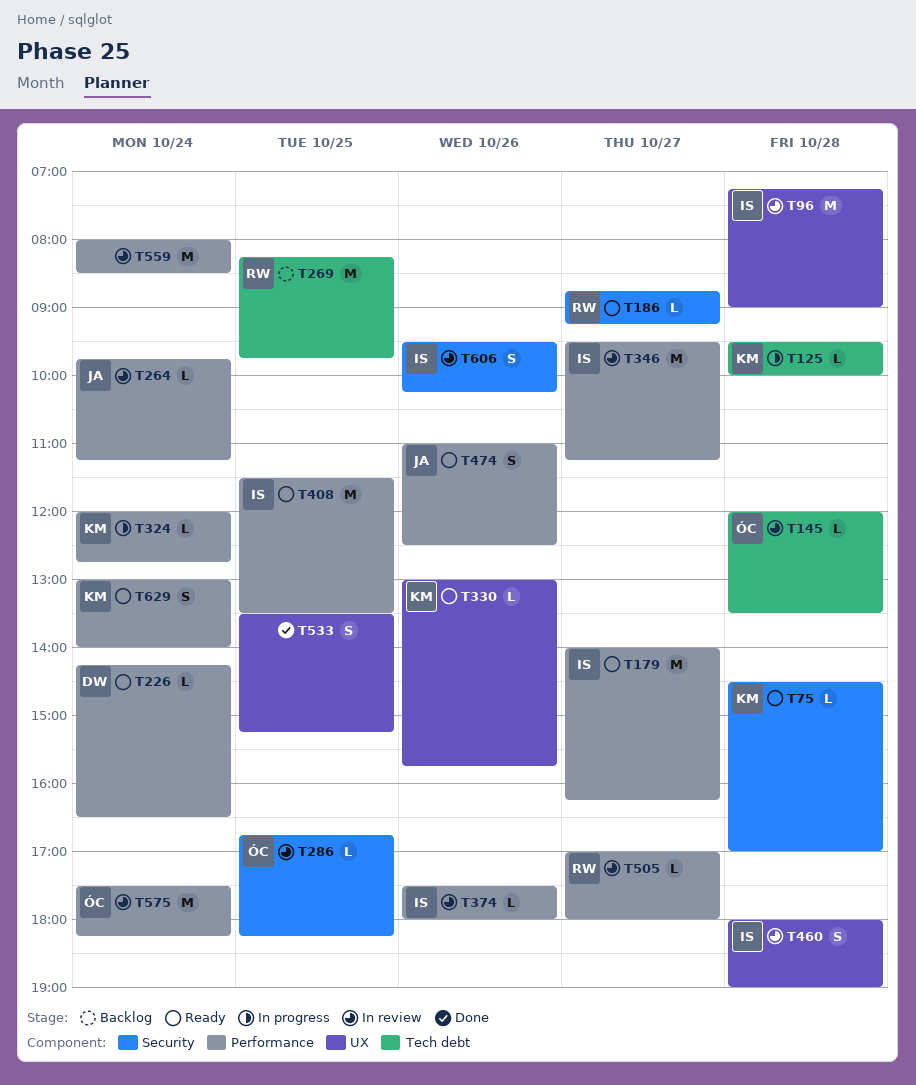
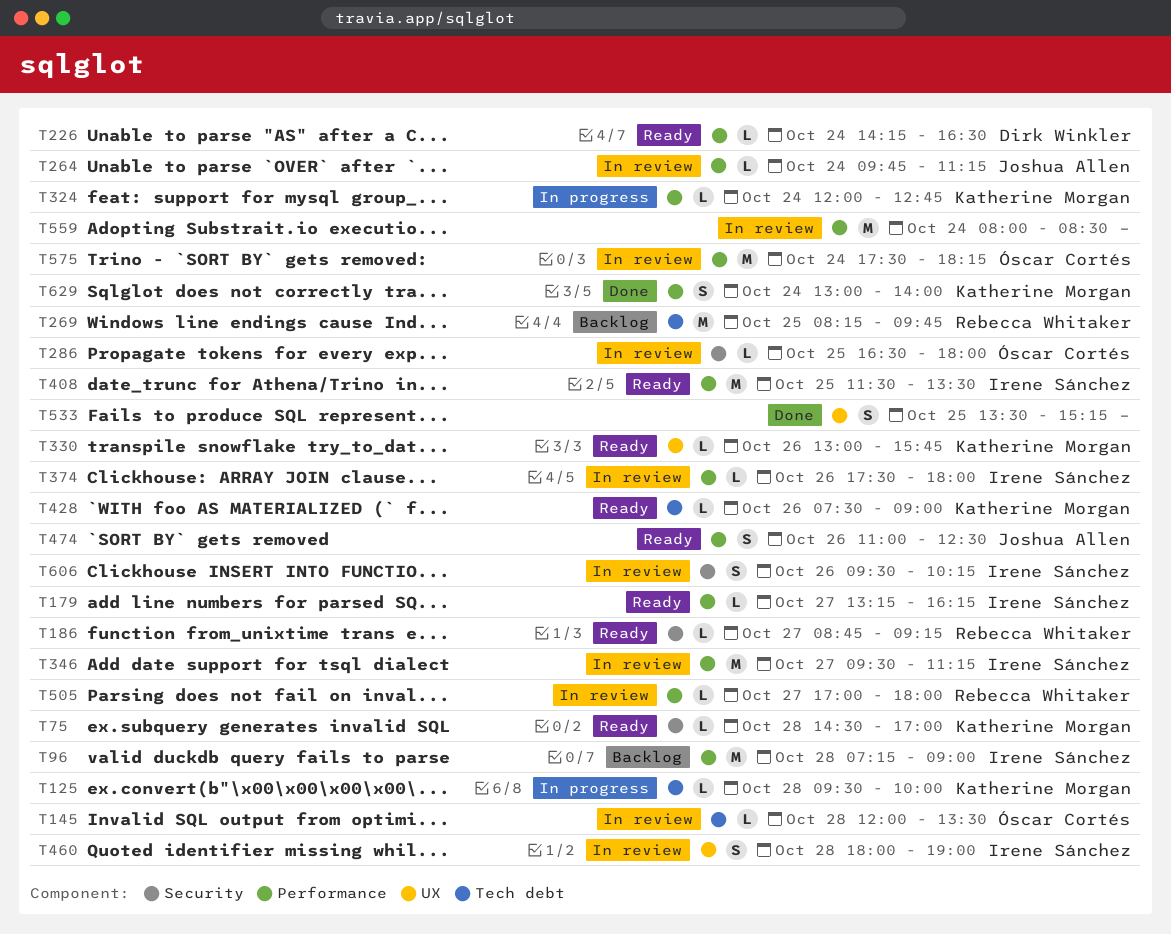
T96, status: In review -> Backlog
T96, label: UX -> Performance
T179, estimate: M -> L
T179, begins: 14:00 -> 13:15
T286, begins: 16:45 -> 16:30
T286, ends: 18:15 -> 18:00
T428: none -> present
T629, status: Ready -> Done

